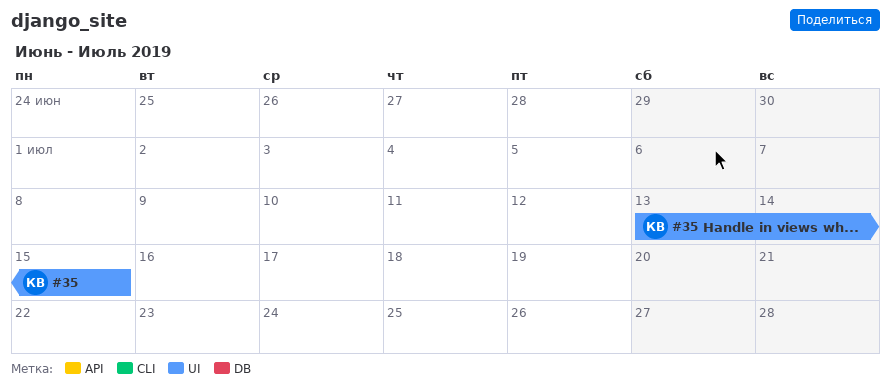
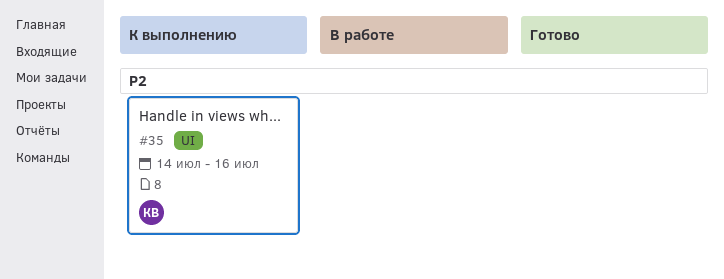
#35, start: Jul 13 -> Jul 14
#35, due: Jul 15 -> Jul 16

